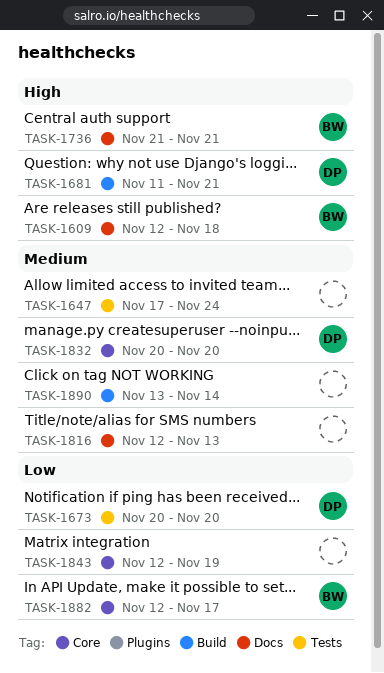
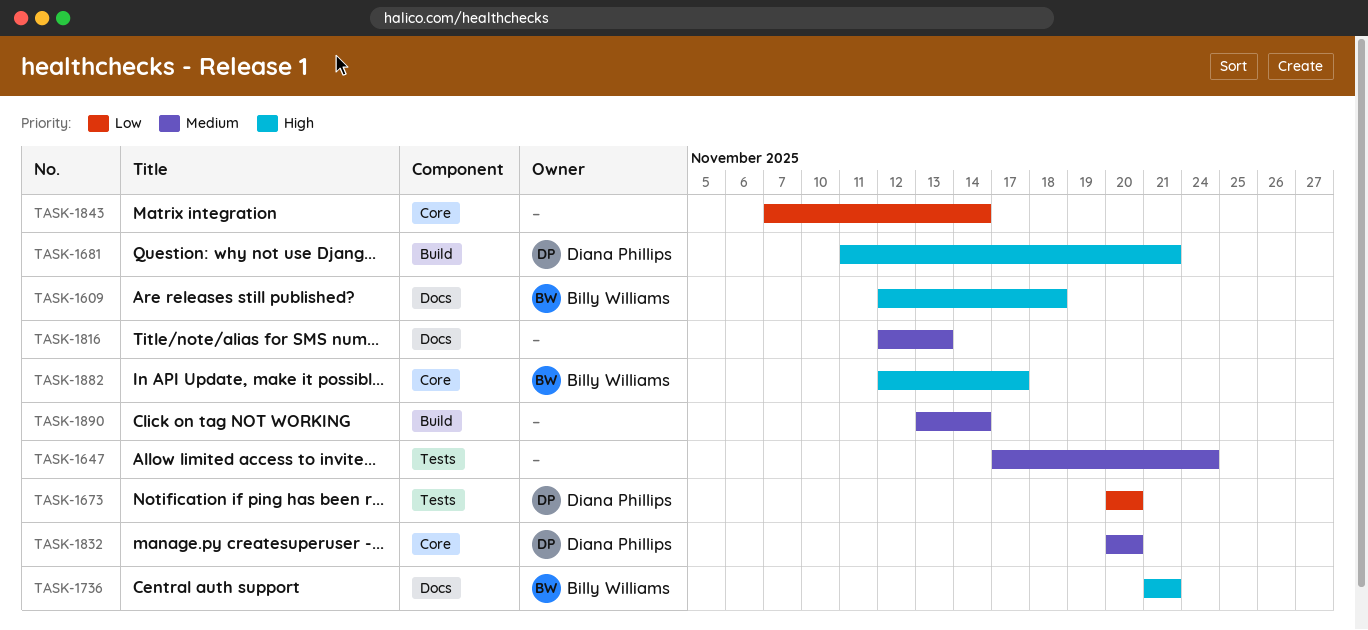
TASK-1843, start: Nov 12 -> Nov 7
TASK-1843, due: Nov 19 -> Nov 14
TASK-1882, priority: Low -> High

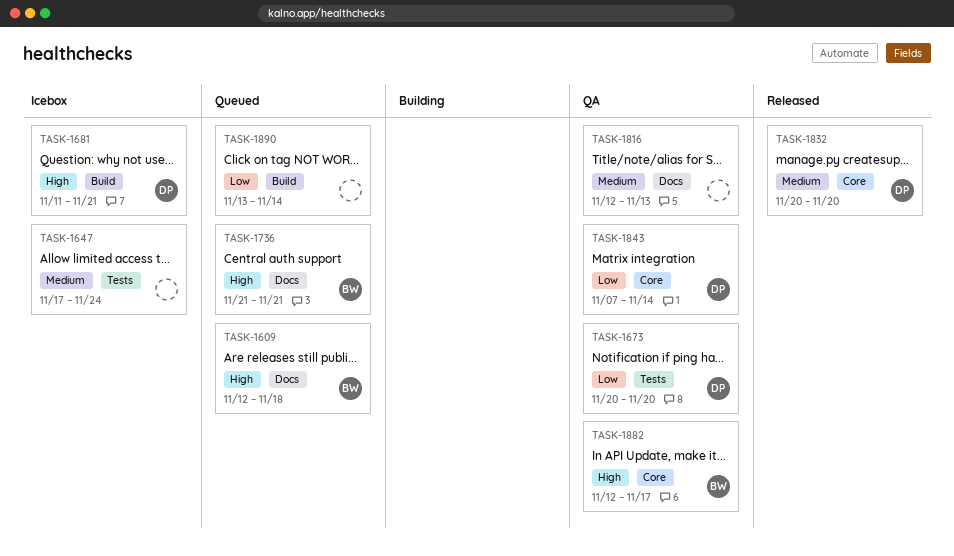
TASK-1843, owner: none -> Diana Phillips
TASK-1890, priority: Medium -> Low

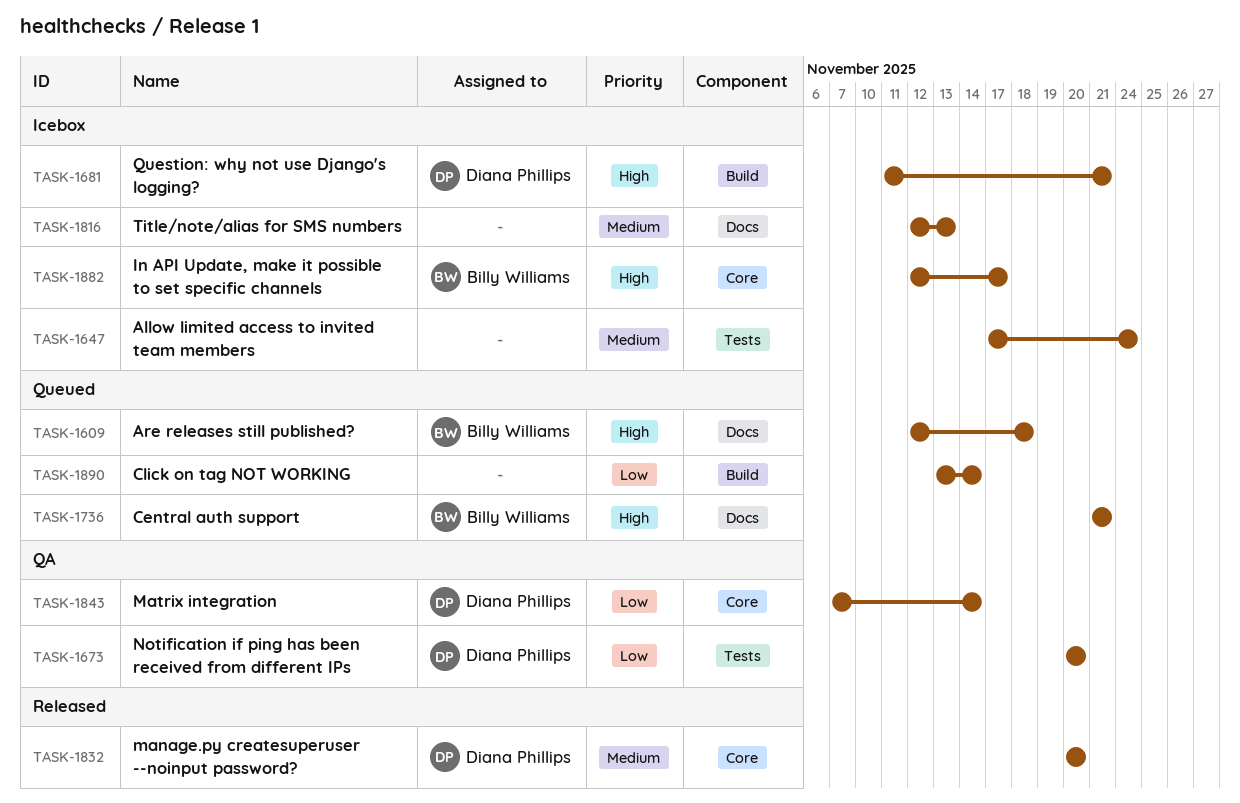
TASK-1816, status: QA -> Icebox
TASK-1882, status: QA -> Icebox

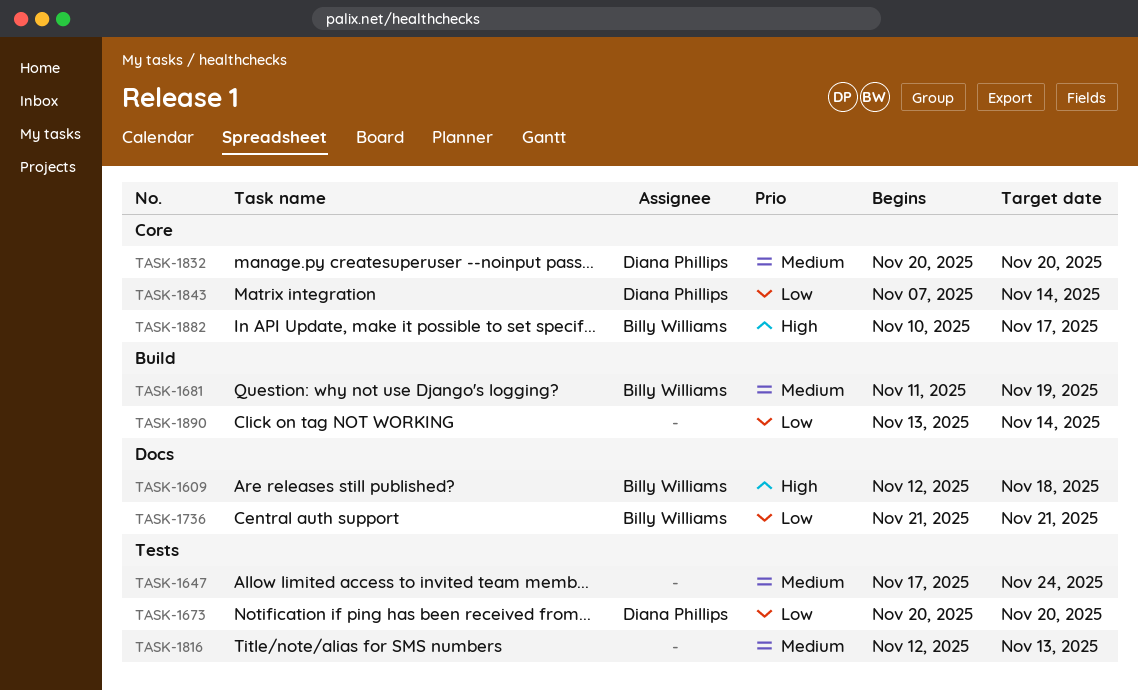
TASK-1681, owner: Diana Phillips -> Billy Williams
TASK-1681, priority: High -> Medium
TASK-1681, due: Nov 21 -> Nov 19
TASK-1736, priority: High -> Low
TASK-1816, label: Docs -> Tests
TASK-1882, start: Nov 12 -> Nov 10

